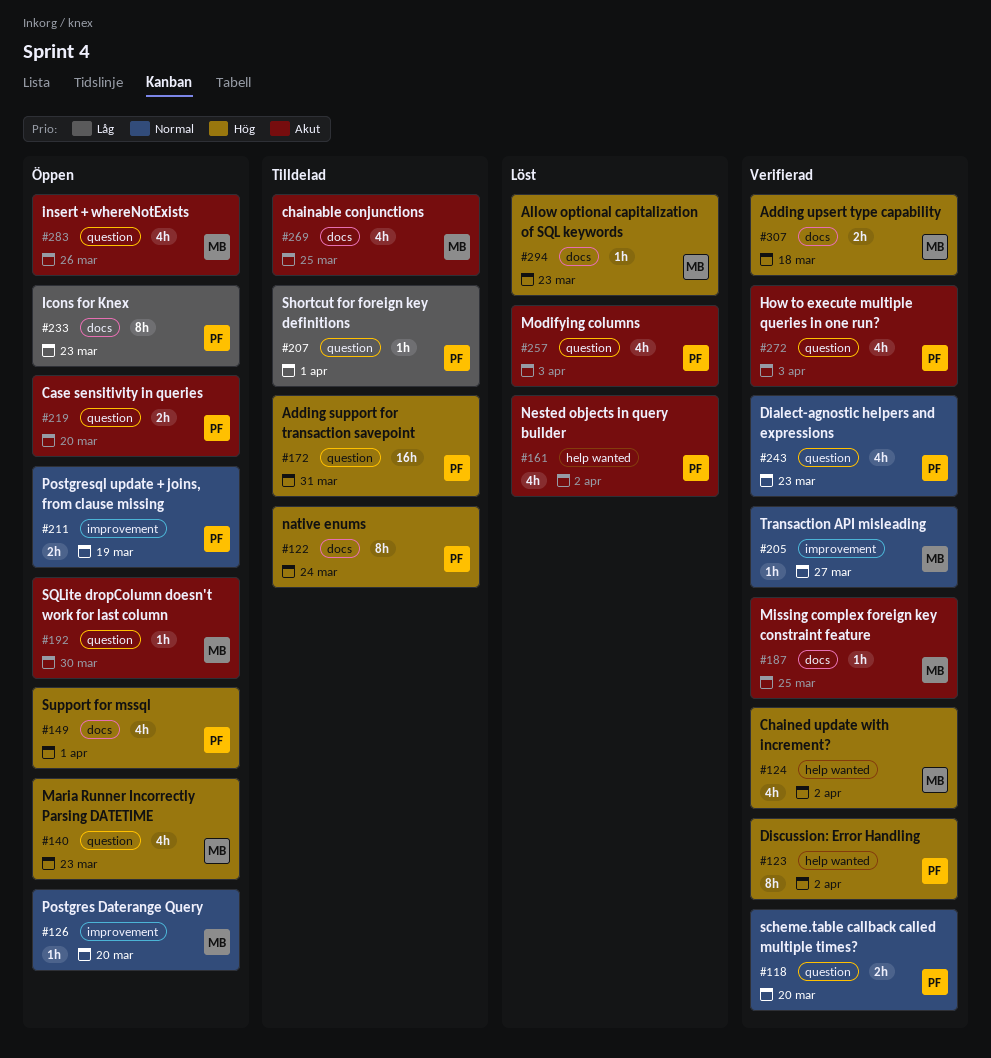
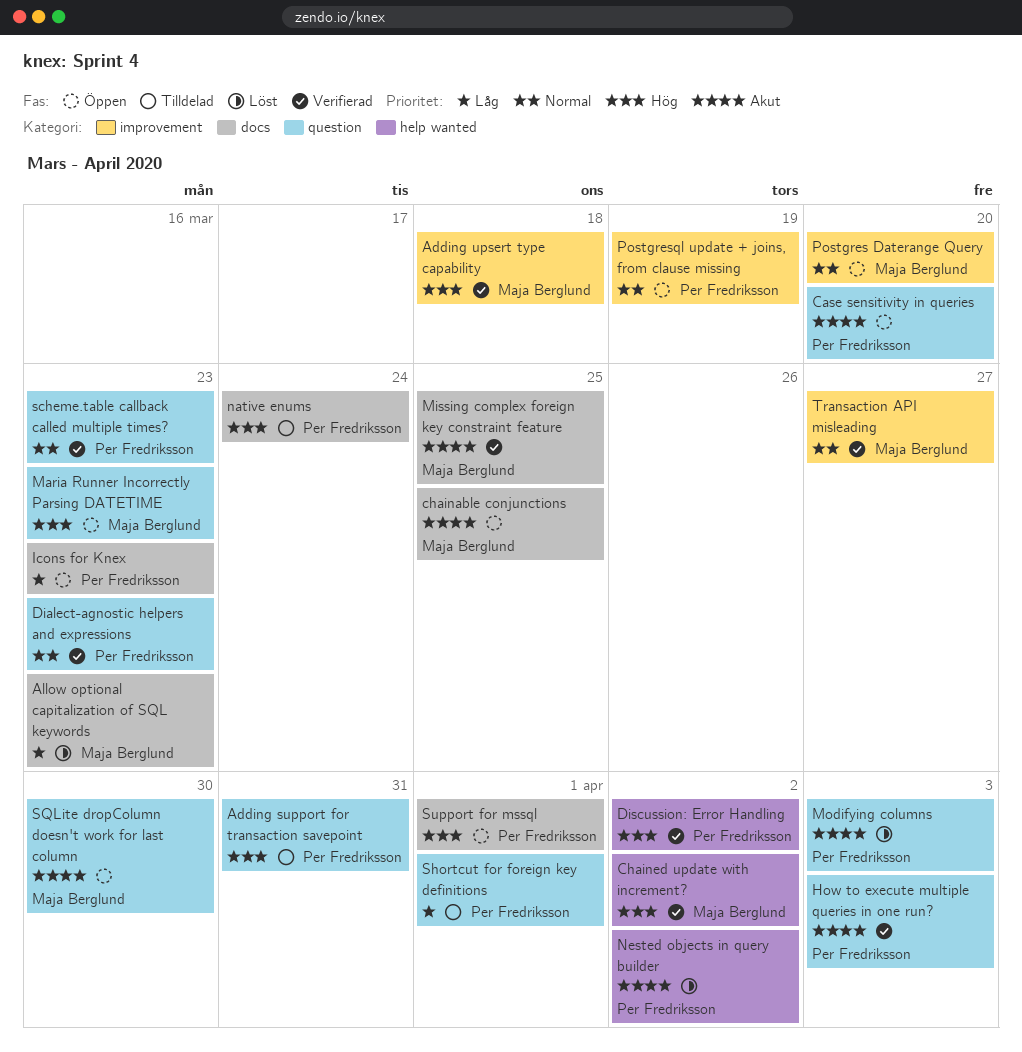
Adding upsert type capability, label: docs -> improvement
Allow optional capitalization of SQL keywords, priority: Hög -> Låg
chainable conjunctions, status: Tilldelad -> Öppen
insert + whereNotExists: present -> none
scheme.table callback called multiple times?, due: Mar 20 -> Mar 23

